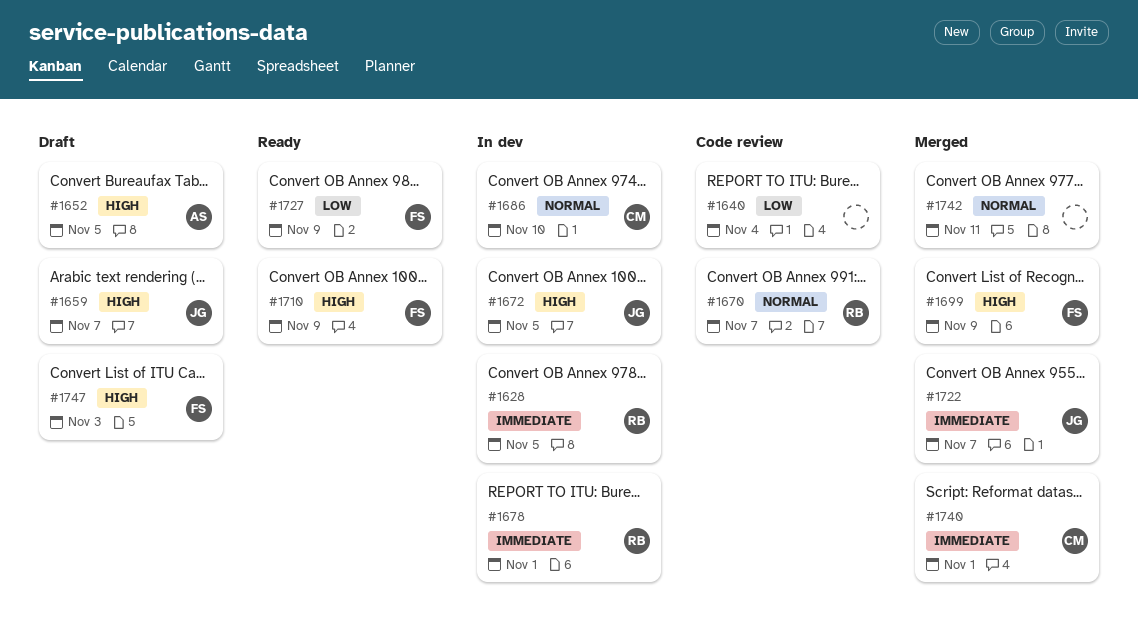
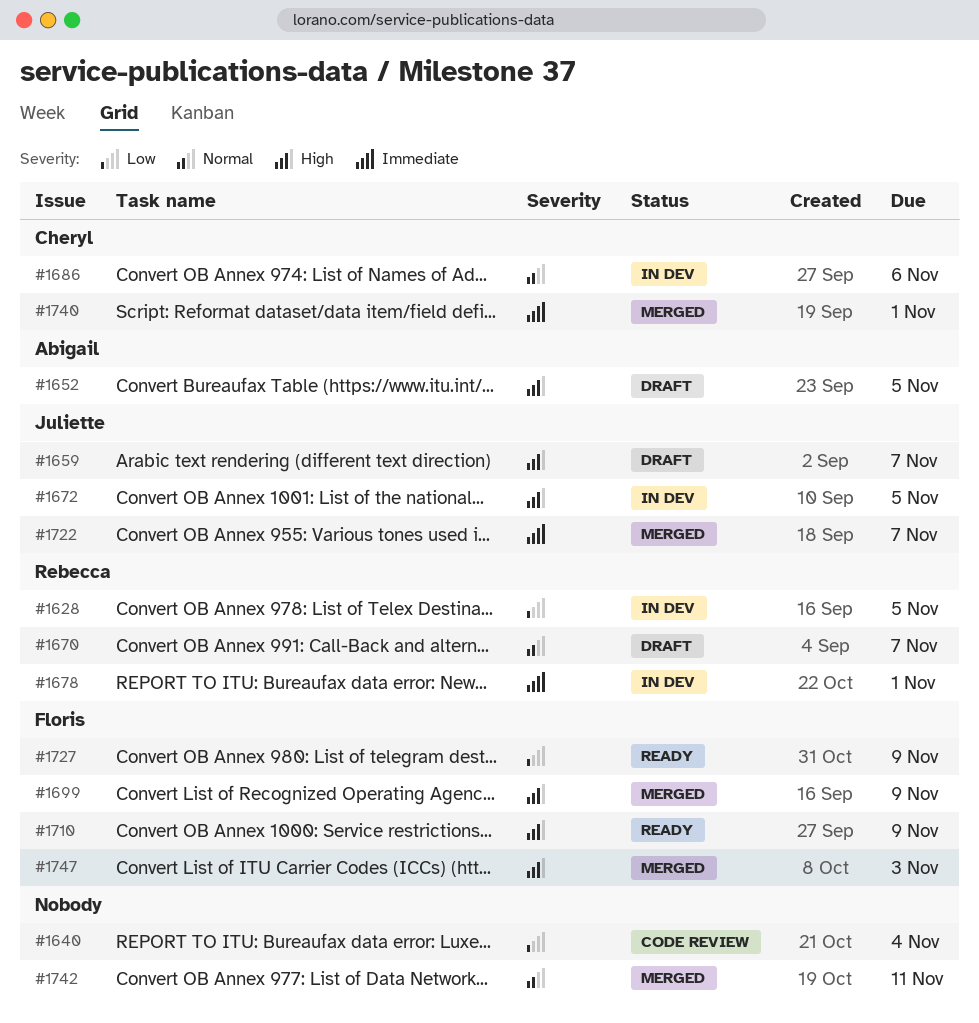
#1628, priority: Immediate -> Low
#1670, status: Code review -> Draft
#1686, due: Nov 10 -> Nov 6
#1747, status: Draft -> Merged

